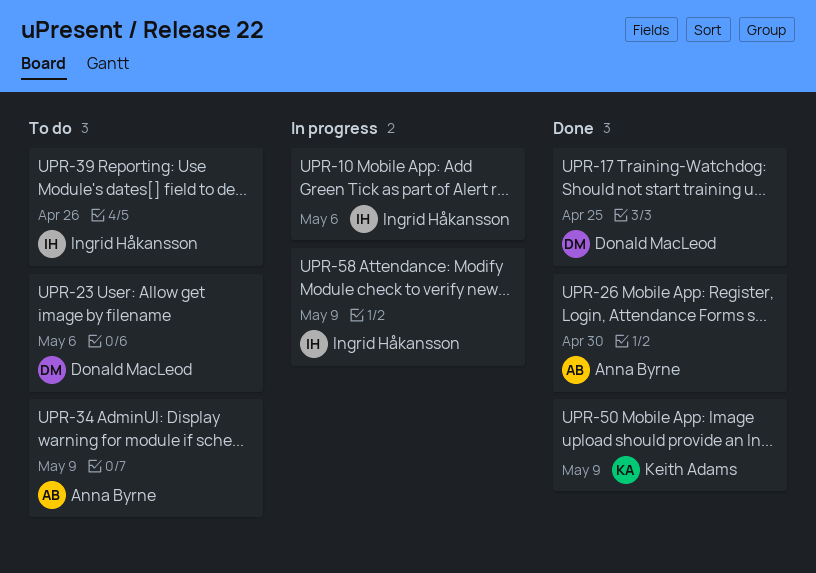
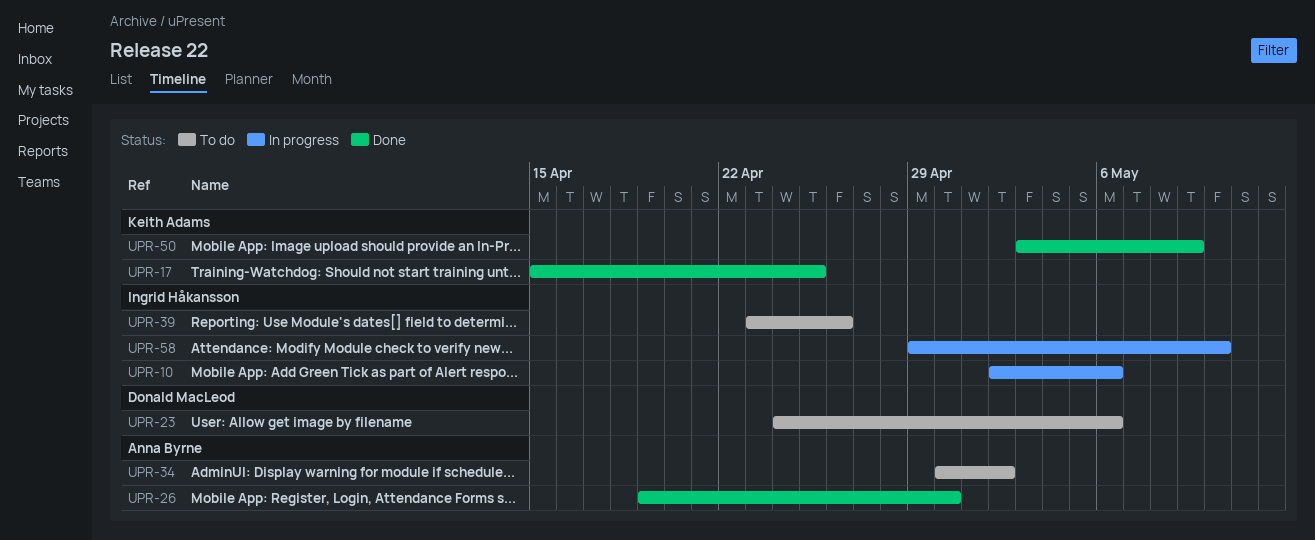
UPR-17, owner: Donald MacLeod -> Keith Adams
UPR-34, due: May 9 -> May 2
UPR-58, due: May 9 -> May 10

